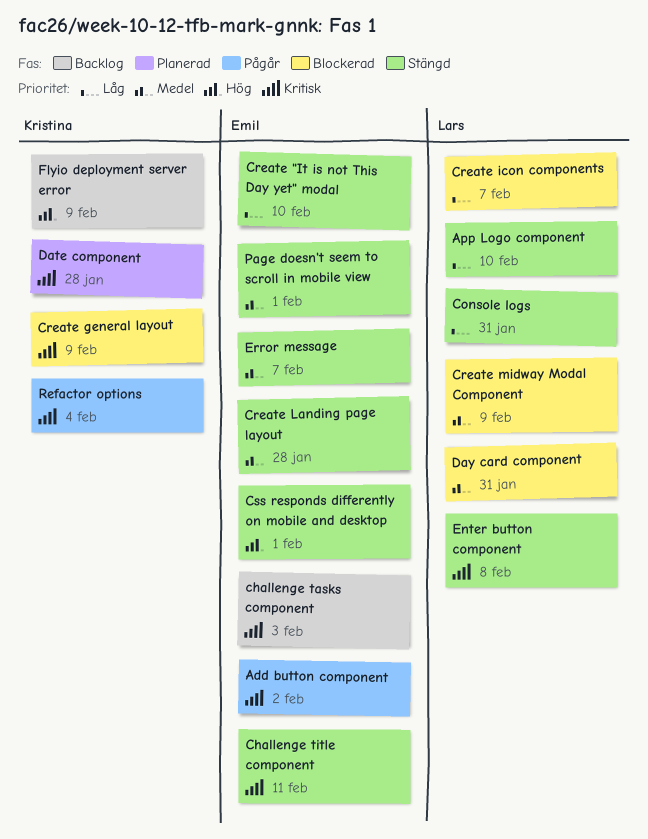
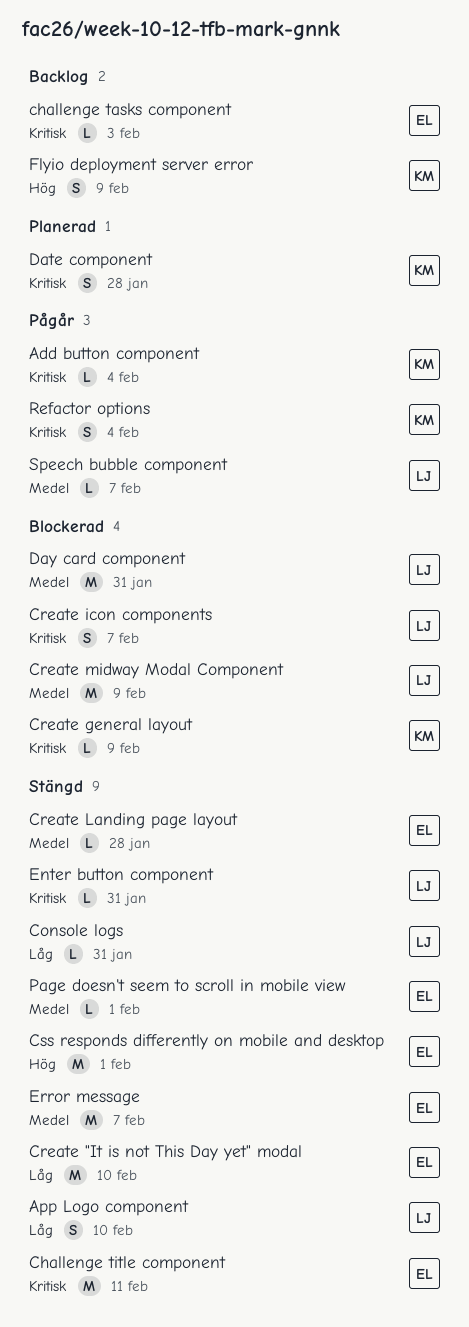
Add button component, owner: Emil -> Kristina
Add button component, due: Feb 2 -> Feb 4
Create icon components, priority: Låg -> Kritisk
Enter button component, due: Feb 8 -> Jan 31
Speech bubble component: none -> present

